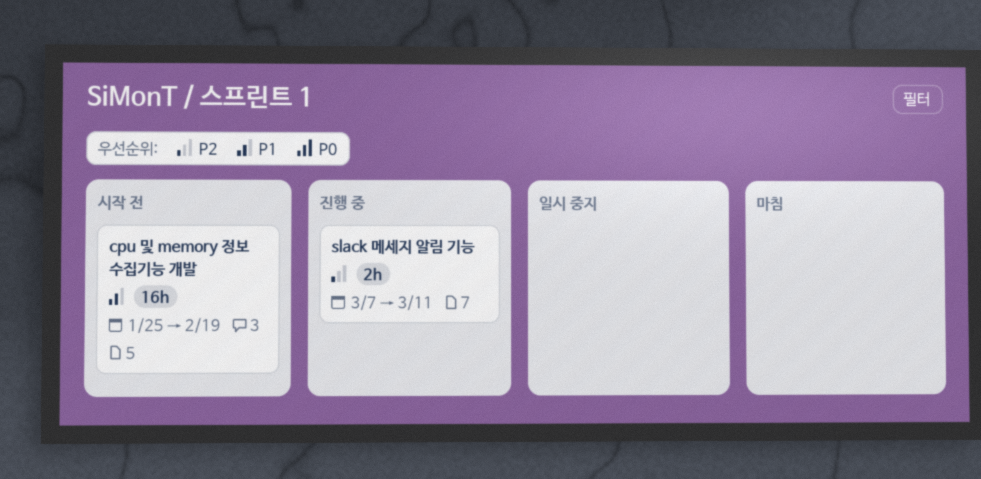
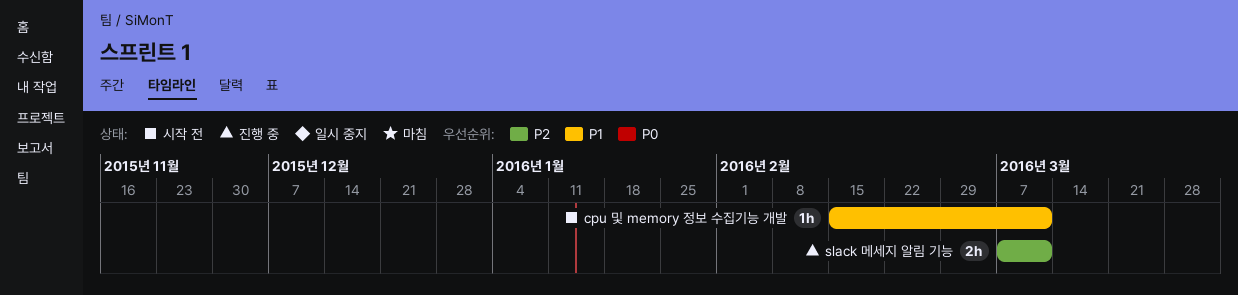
cpu 및 memory 정보 수집기능 개발, estimate: 16h -> 1h
cpu 및 memory 정보 수집기능 개발, start: Jan 25 -> Feb 15
cpu 및 memory 정보 수집기능 개발, due: Feb 19 -> Mar 11

